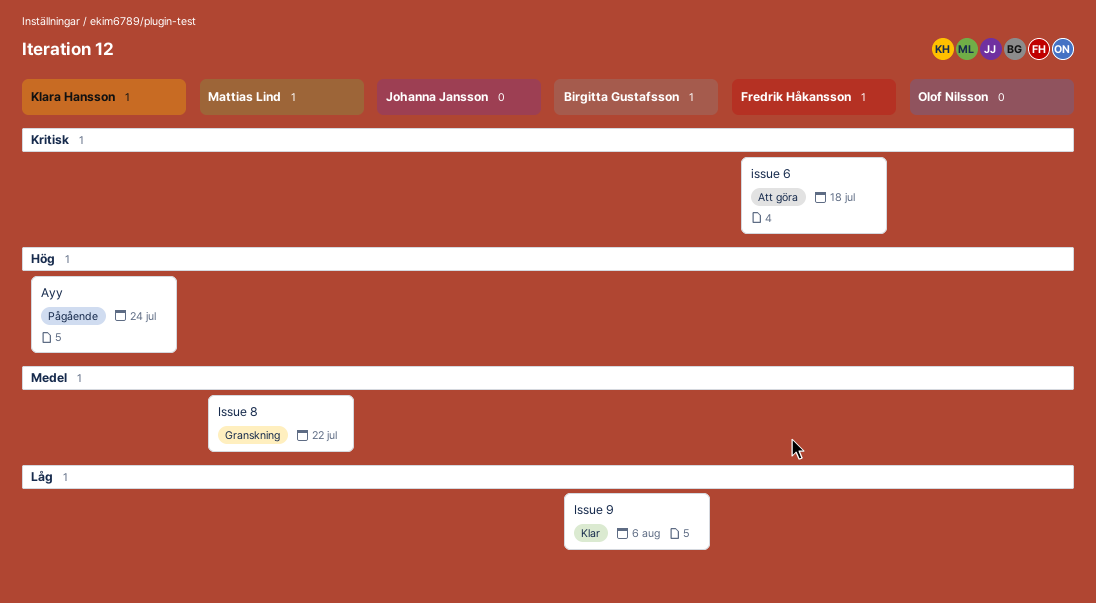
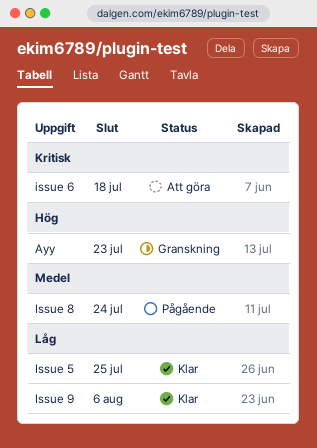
Ayy, status: Pågående -> Granskning
Ayy, due: Jul 24 -> Jul 23
Issue 5: none -> present
Issue 8, status: Granskning -> Pågående
Issue 8, due: Jul 22 -> Jul 24

